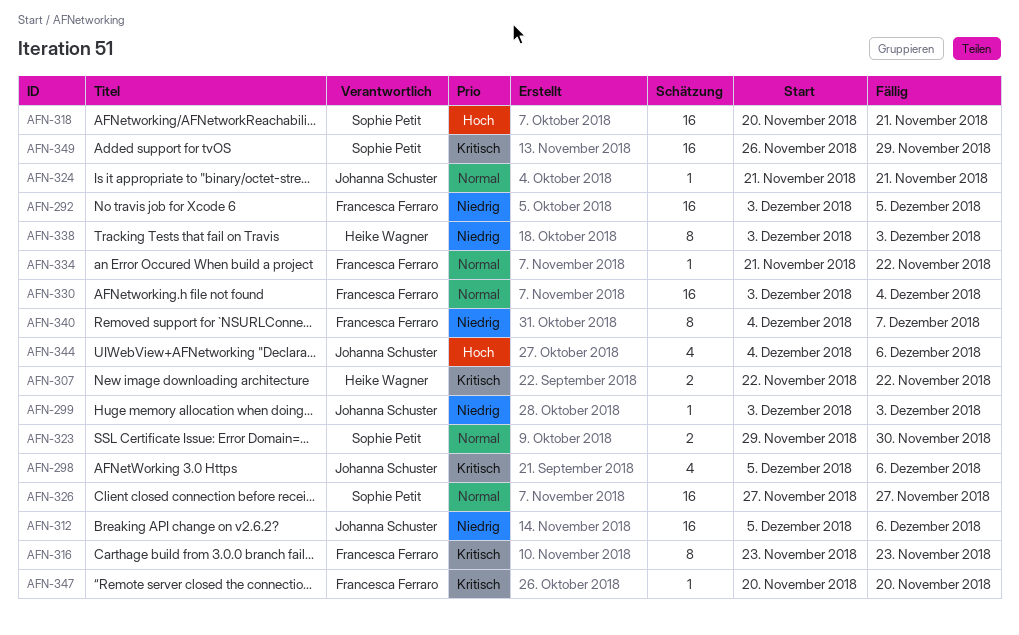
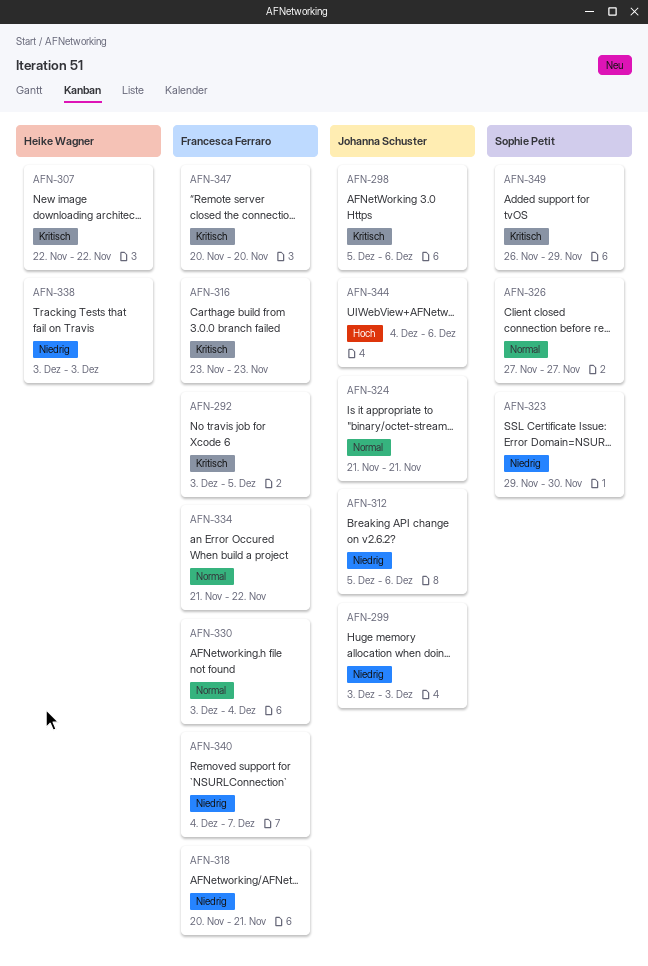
AFN-292, priority: Niedrig -> Kritisch
AFN-318, owner: Sophie Petit -> Francesca Ferraro
AFN-318, priority: Hoch -> Niedrig
AFN-323, priority: Normal -> Niedrig

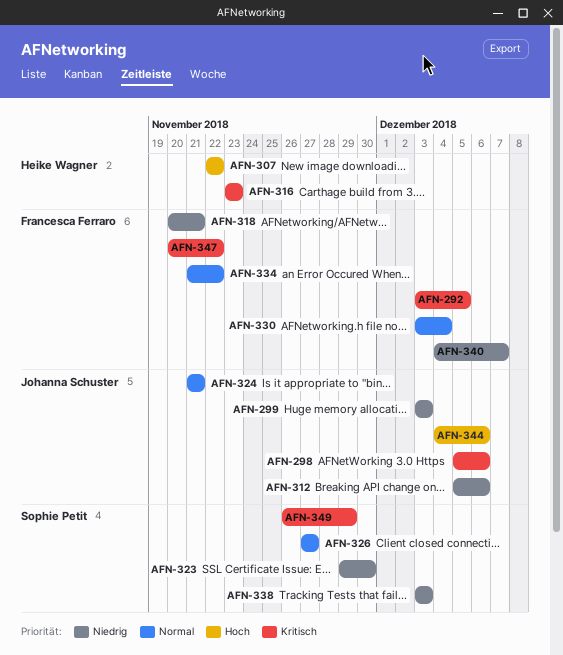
AFN-307, priority: Kritisch -> Hoch
AFN-316, owner: Francesca Ferraro -> Heike Wagner
AFN-338, owner: Heike Wagner -> Sophie Petit
AFN-347, due: Nov 20 -> Nov 22

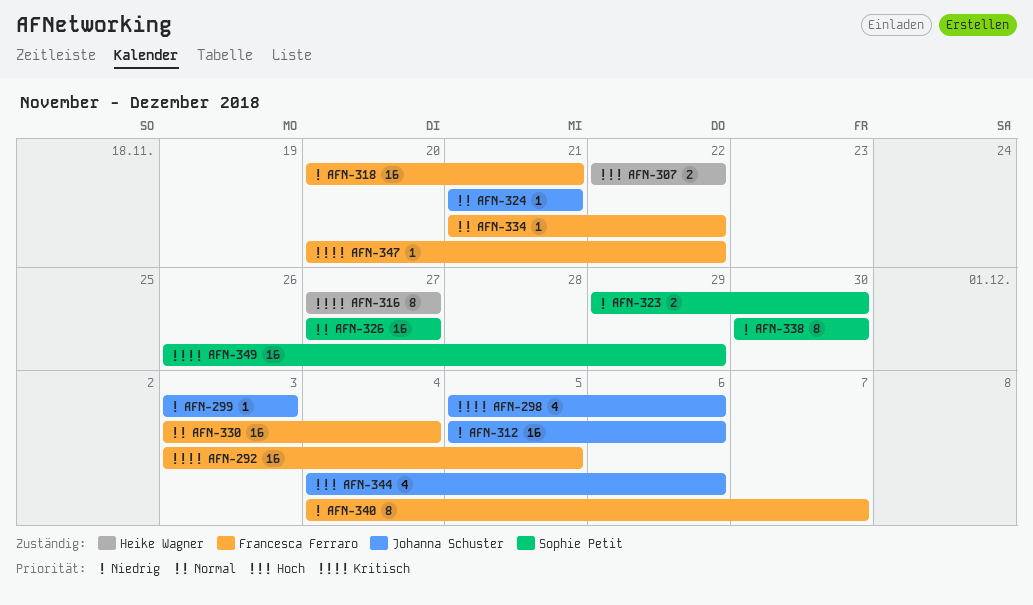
AFN-316, start: Nov 23 -> Nov 27
AFN-316, due: Nov 23 -> Nov 27
AFN-338, start: Dec 3 -> Nov 30
AFN-338, due: Dec 3 -> Nov 30

